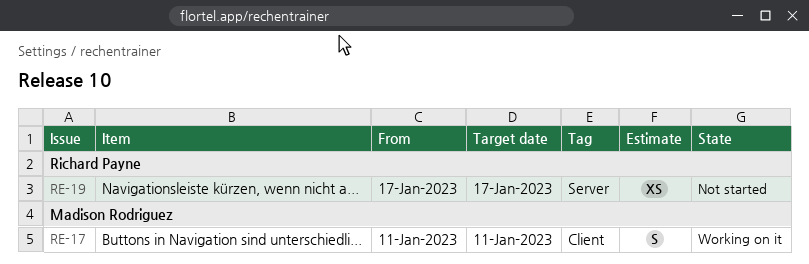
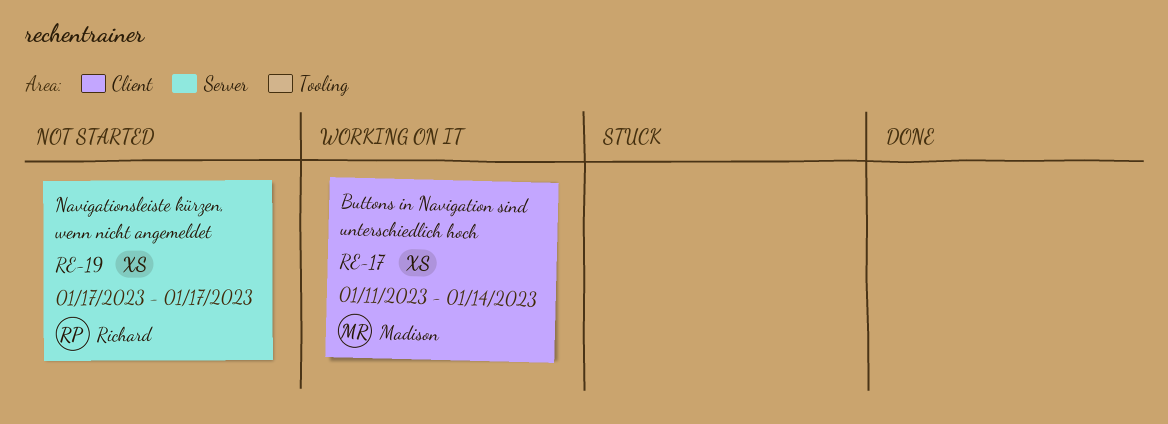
RE-17, estimate: S -> XS
RE-17, due: Jan 11 -> Jan 14

